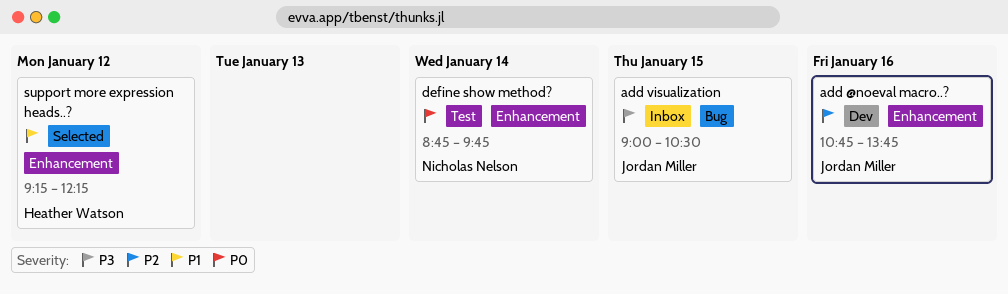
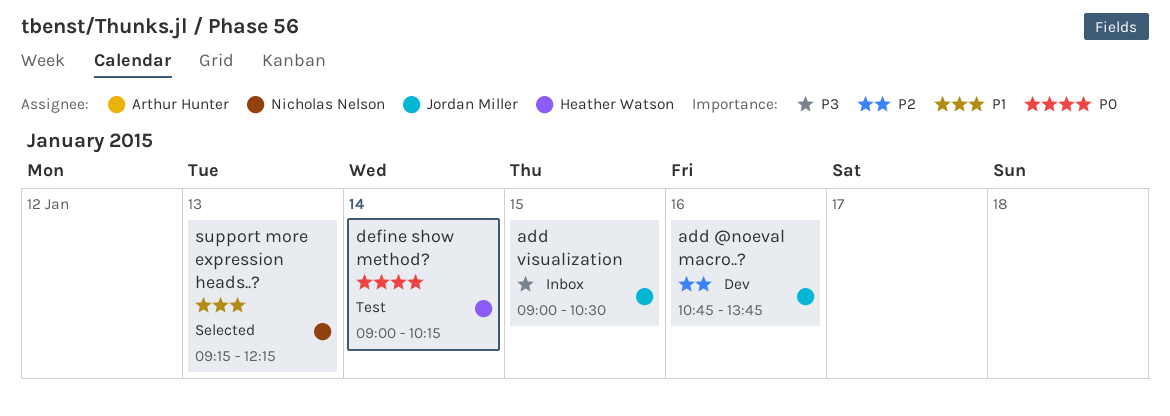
define show method?, owner: Nicholas Nelson -> Heather Watson
define show method?, begins: 08:45 -> 09:00
define show method?, ends: 09:45 -> 10:15
support more expression heads..?, owner: Heather Watson -> Nicholas Nelson
support more expression heads..?, day: Jan 12 -> Jan 13

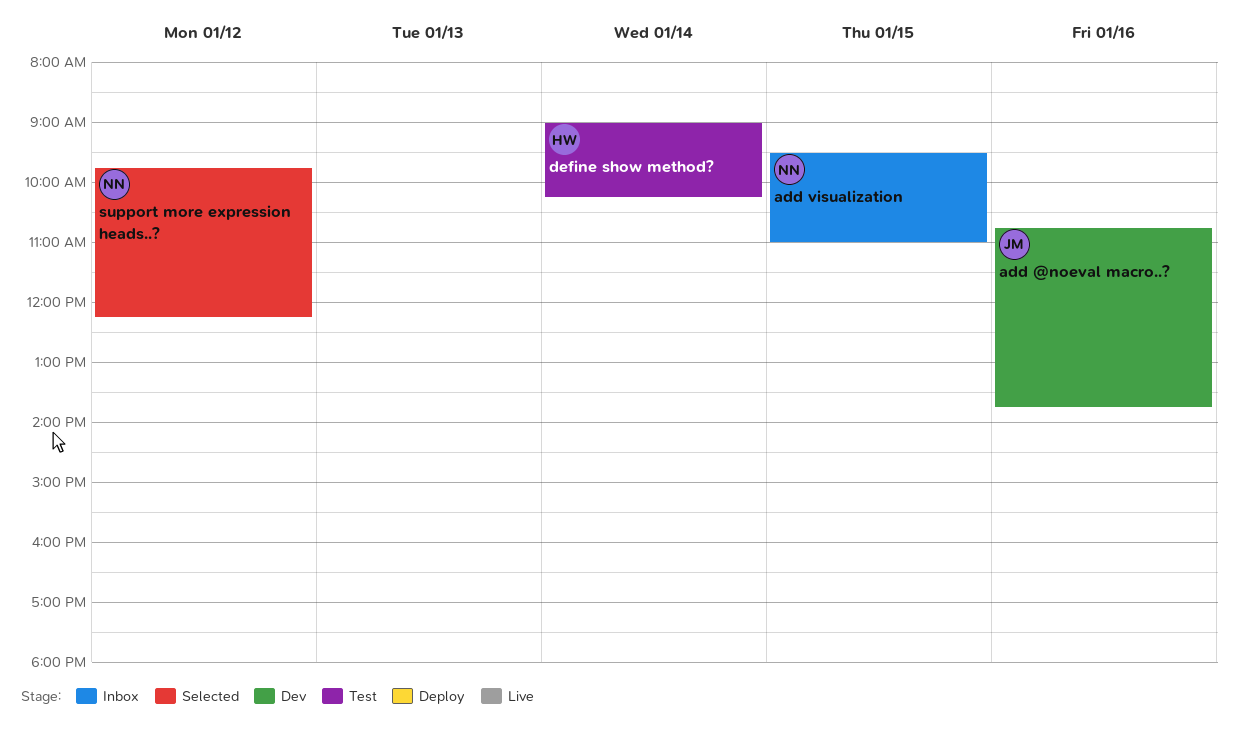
add visualization, owner: Jordan Miller -> Nicholas Nelson
add visualization, begins: 09:00 -> 09:30
add visualization, ends: 10:30 -> 11:00
support more expression heads..?, day: Jan 13 -> Jan 12
support more expression heads..?, begins: 09:15 -> 09:45

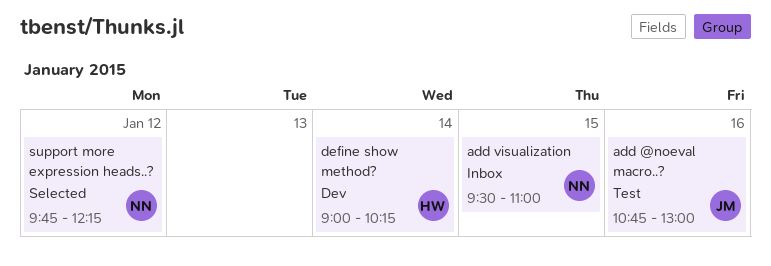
add @noeval macro..?, status: Dev -> Test
add @noeval macro..?, ends: 13:45 -> 13:00
define show method?, status: Test -> Dev

